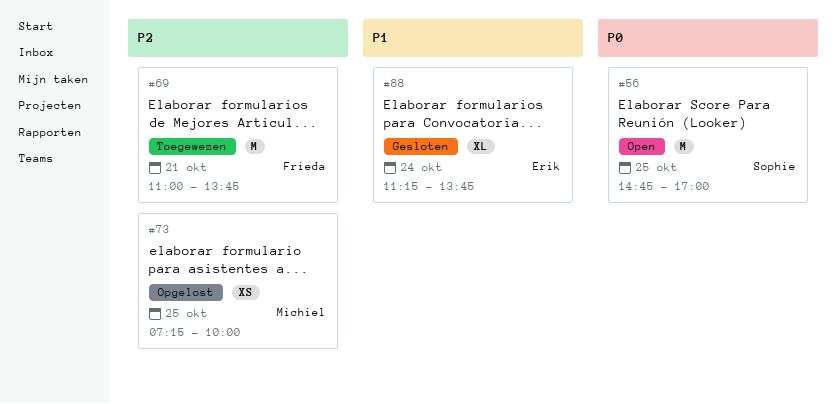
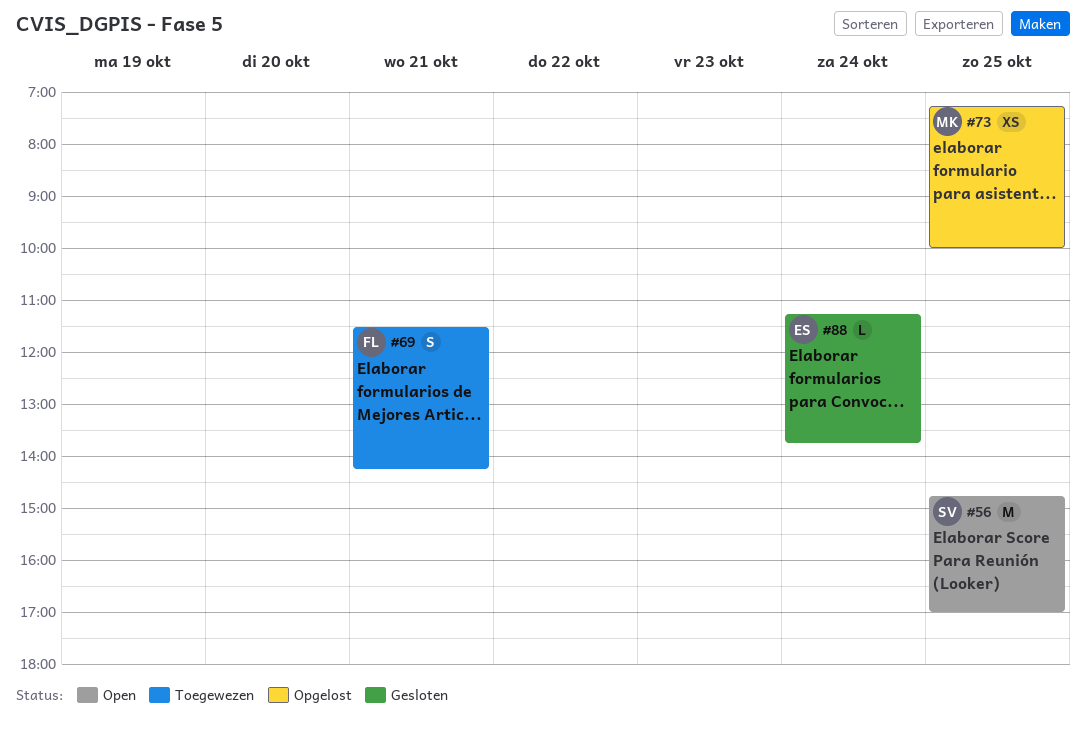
#69, estimate: M -> S
#69, begins: 11:00 -> 11:30
#69, ends: 13:45 -> 14:15
#88, estimate: XL -> L

